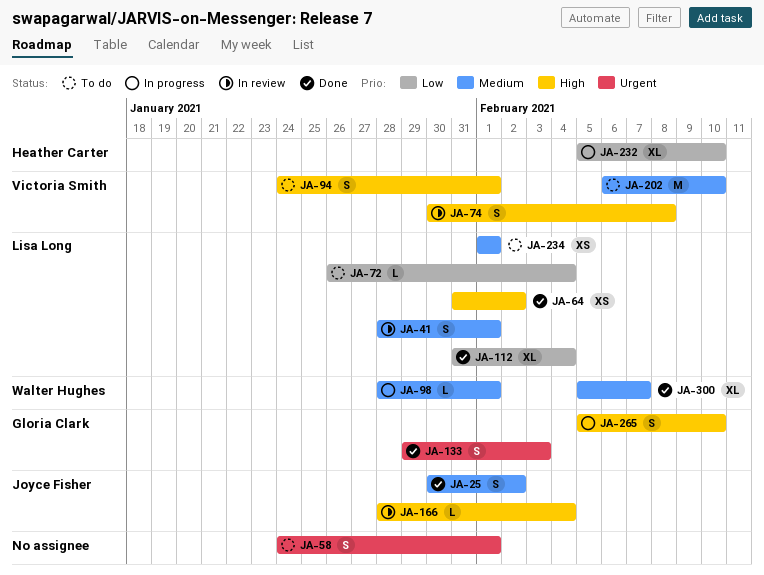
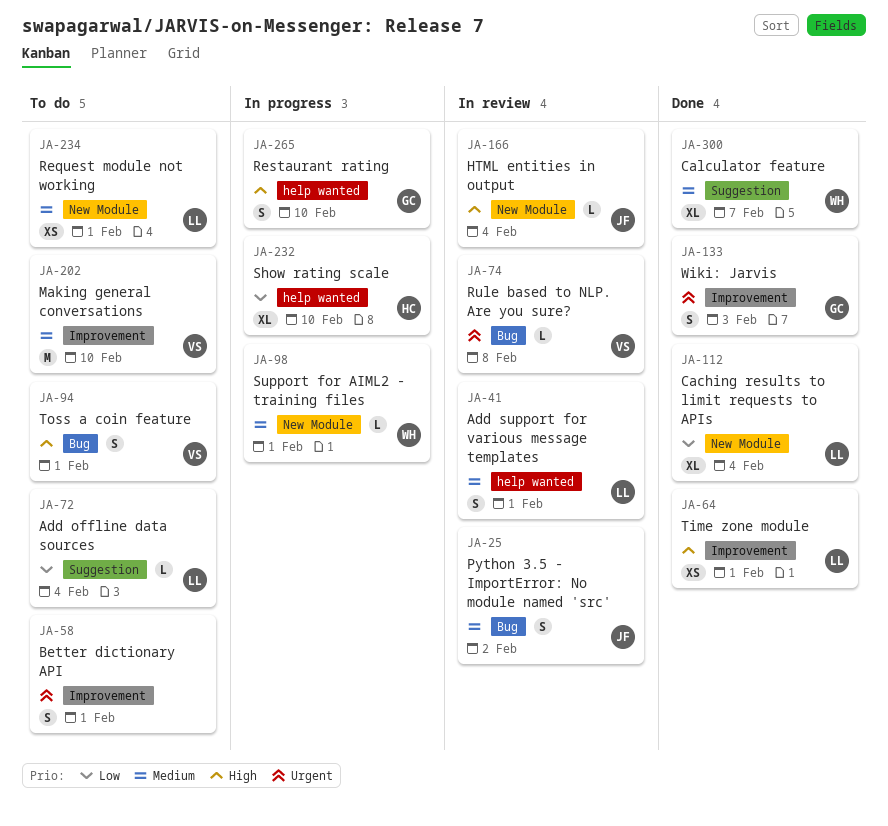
JA-25, status: Done -> In review
JA-64, due: Feb 2 -> Feb 1
JA-74, priority: High -> Urgent
JA-74, estimate: S -> L

